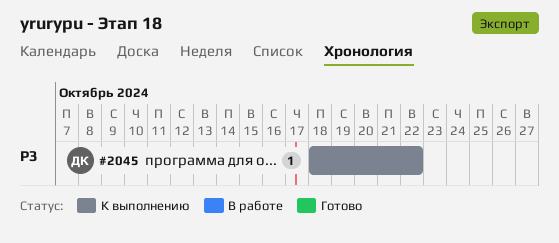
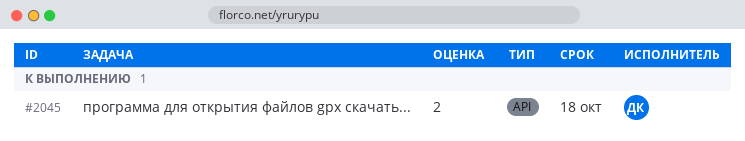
#2045, estimate: 1 -> 2
#2045, due: Oct 22 -> Oct 18

